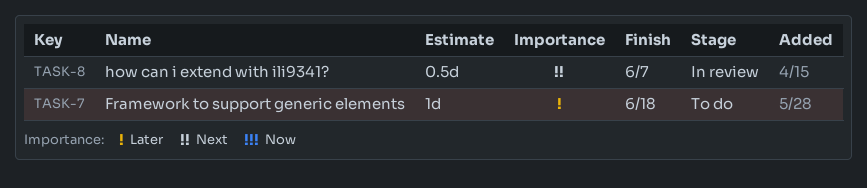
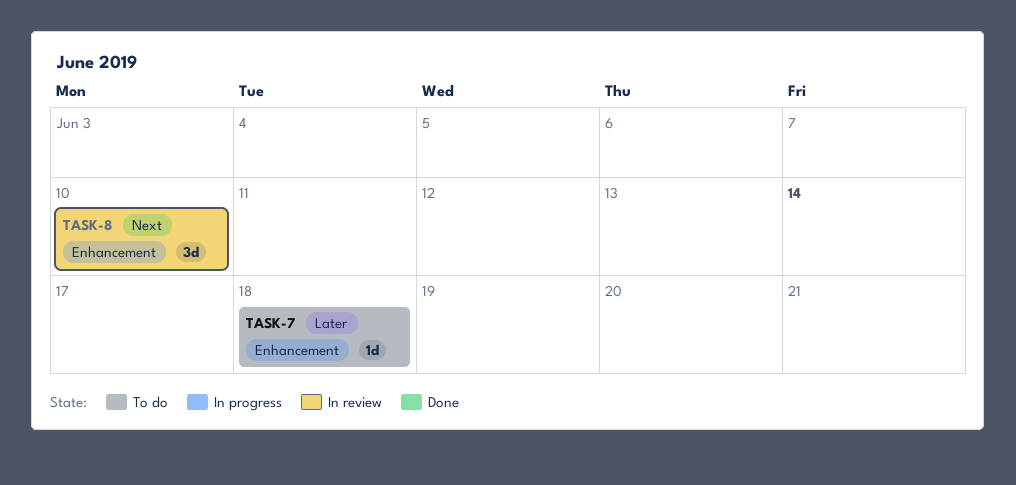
TASK-8, estimate: 0.5d -> 3d
TASK-8, due: Jun 7 -> Jun 10

